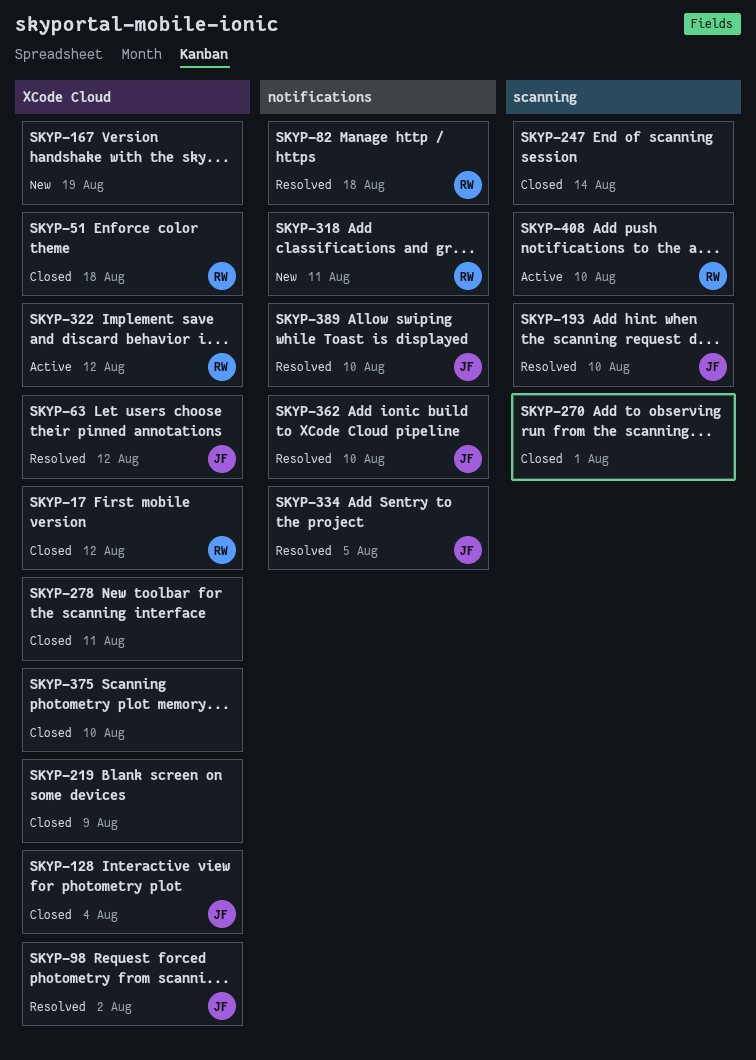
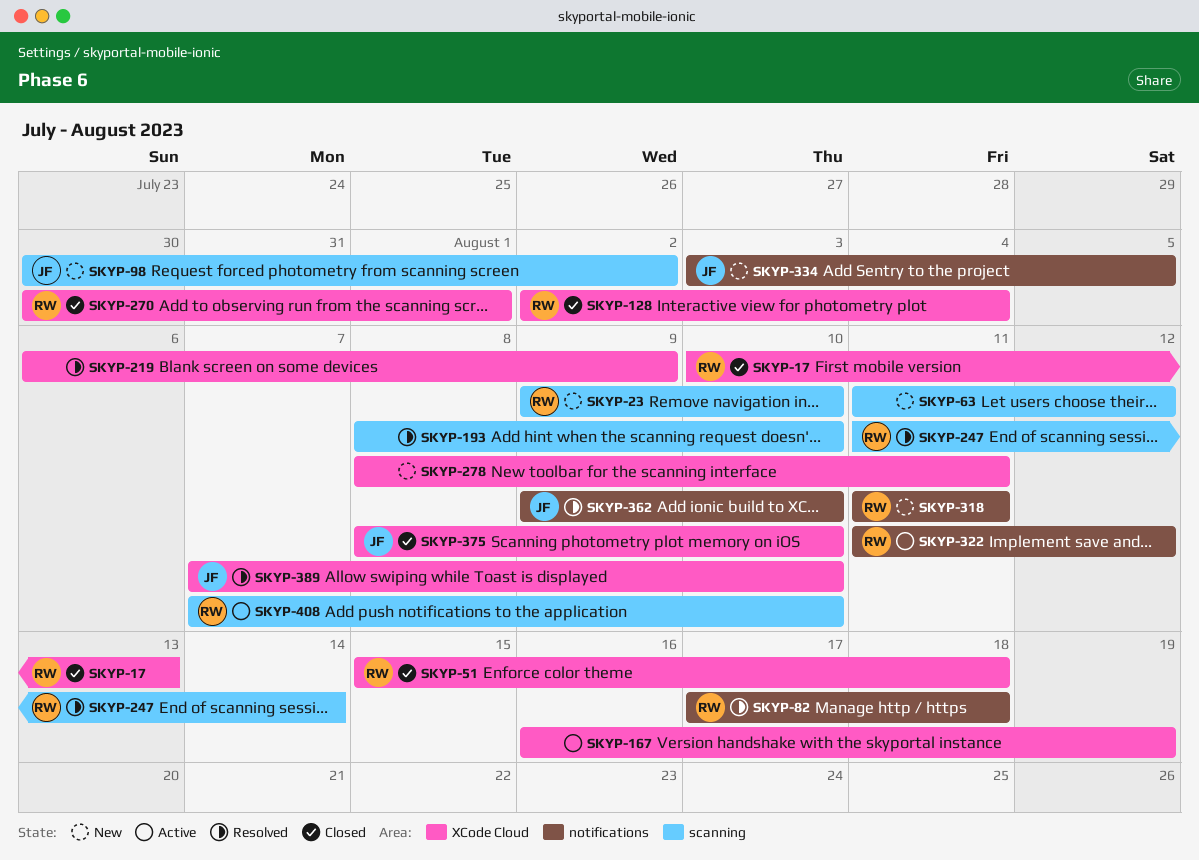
SKYP-17, due: Aug 12 -> Aug 13
SKYP-23: none -> present
SKYP-63, status: Resolved -> New
SKYP-63, owner: JF -> none
SKYP-63, label: XCode Cloud -> scanning
SKYP-98, status: Resolved -> New
SKYP-98, label: XCode Cloud -> scanning
SKYP-128, owner: JF -> RW
SKYP-167, status: New -> Active
SKYP-193, owner: JF -> none
SKYP-219, status: Closed -> Resolved
SKYP-247, status: Closed -> Resolved
SKYP-247, owner: none -> RW
SKYP-270, owner: none -> RW
SKYP-270, label: scanning -> XCode Cloud
SKYP-278, status: Closed -> New
SKYP-322, label: XCode Cloud -> notifications
SKYP-334, status: Resolved -> New
SKYP-375, owner: none -> JF
SKYP-389, label: notifications -> XCode Cloud

